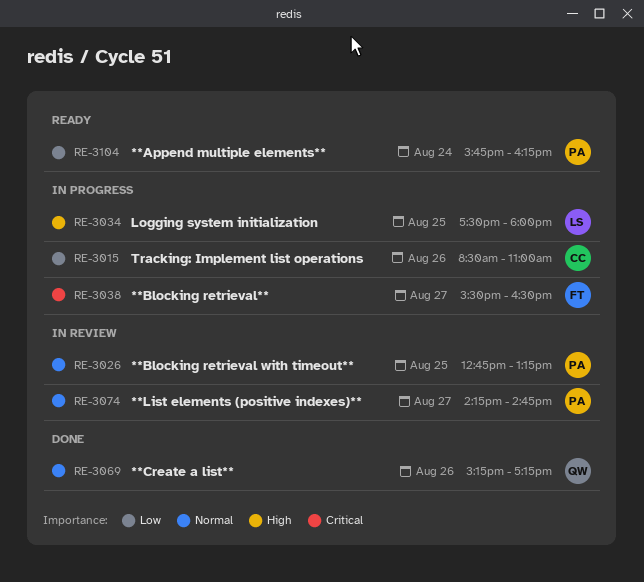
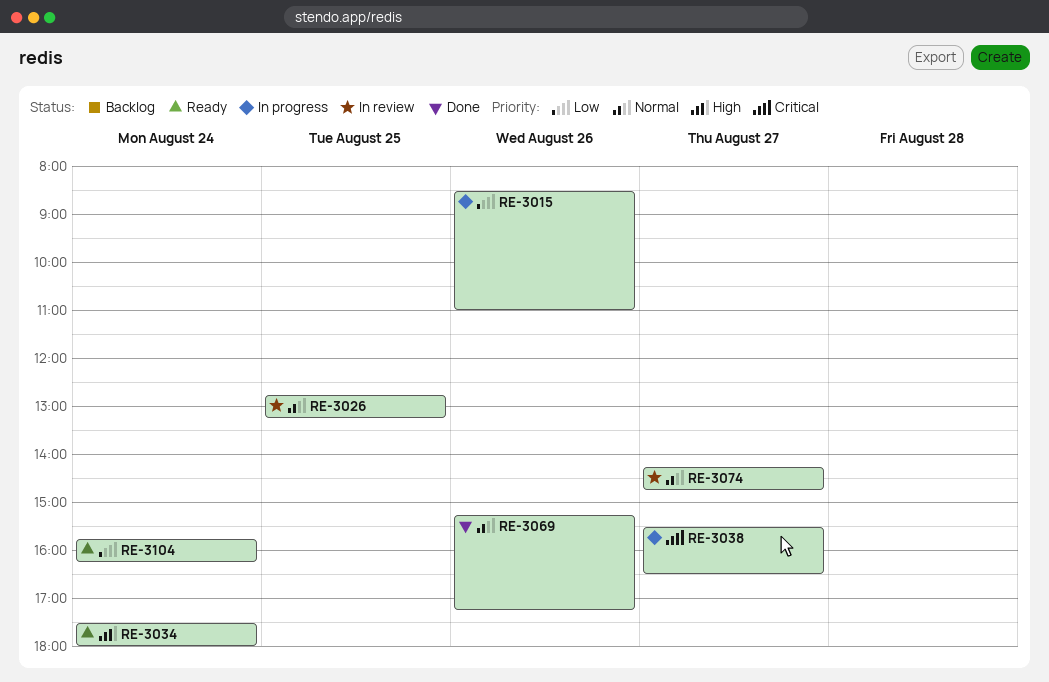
RE-3034, status: In progress -> Ready
RE-3034, day: Aug 25 -> Aug 24

